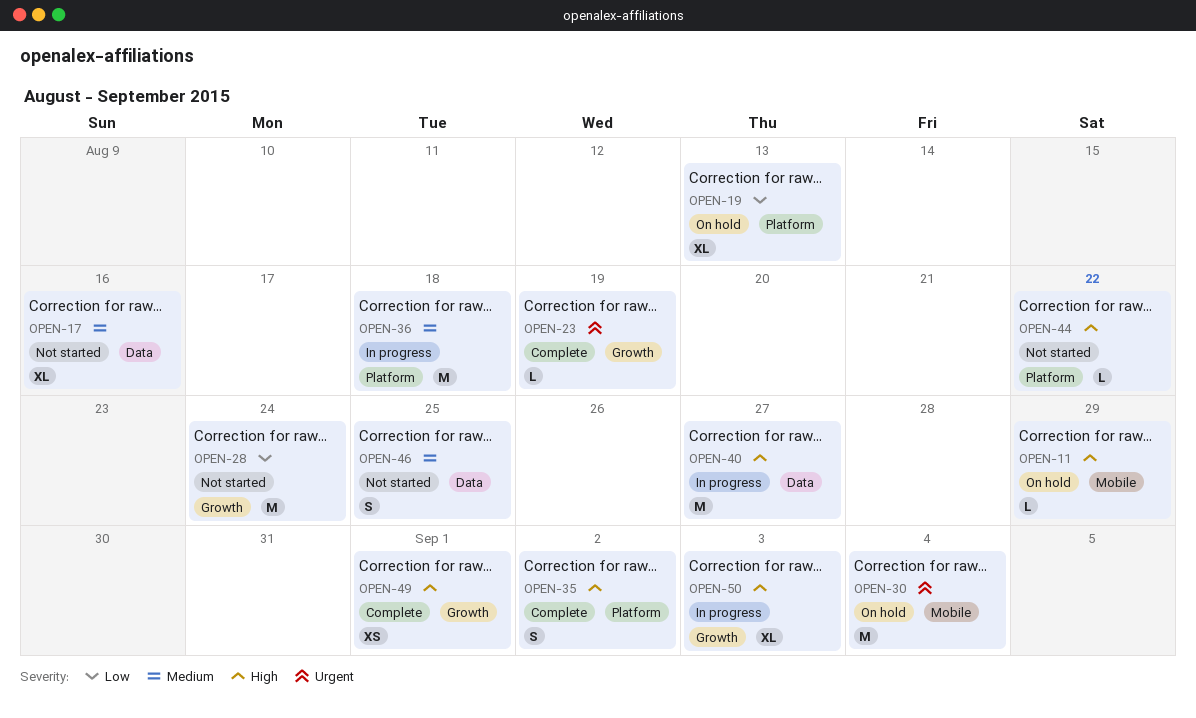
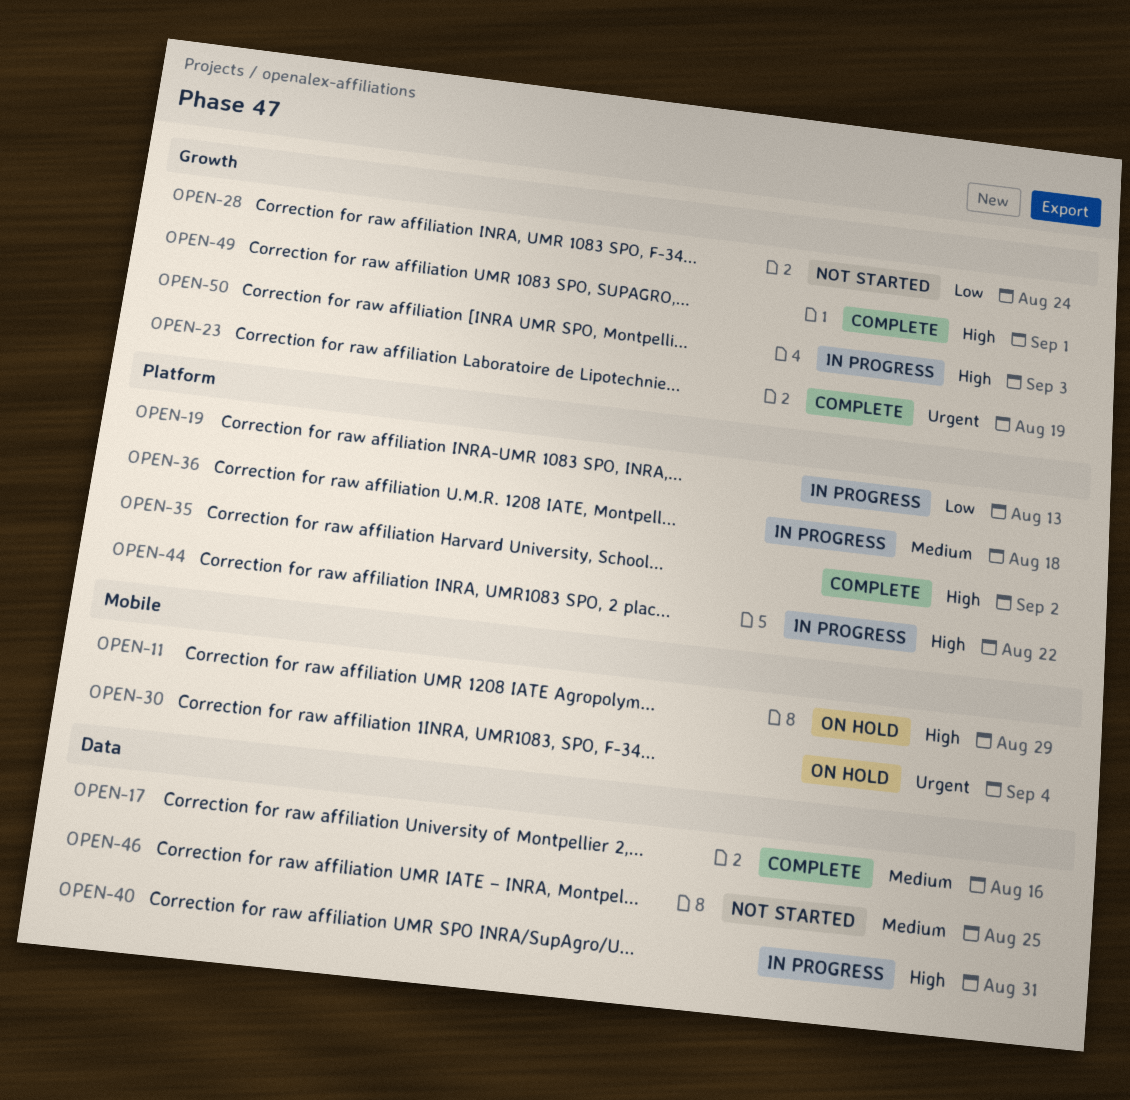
OPEN-17, status: Not started -> Complete
OPEN-19, status: On hold -> In progress
OPEN-40, due: Aug 27 -> Aug 31
OPEN-44, status: Not started -> In progress

